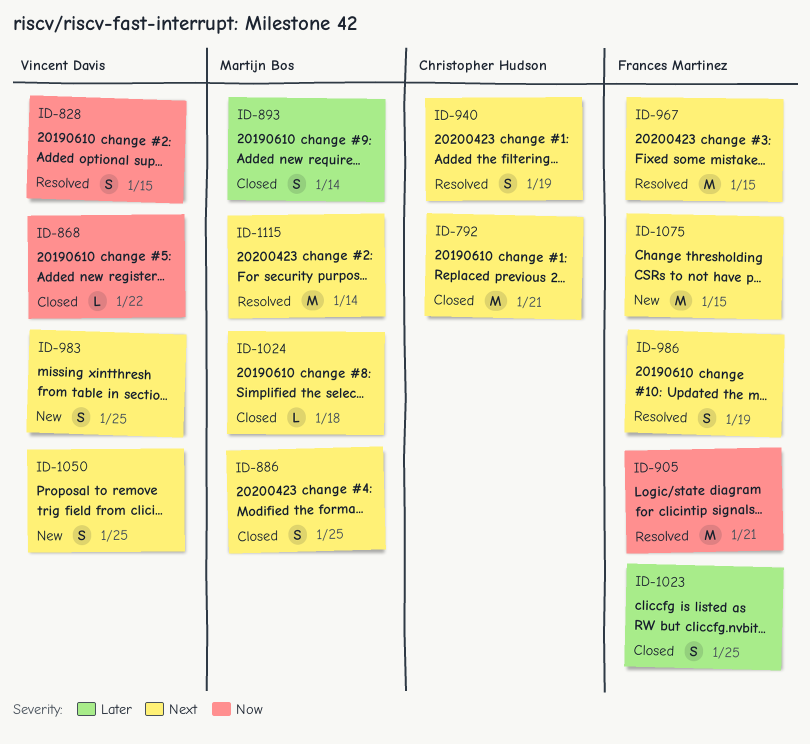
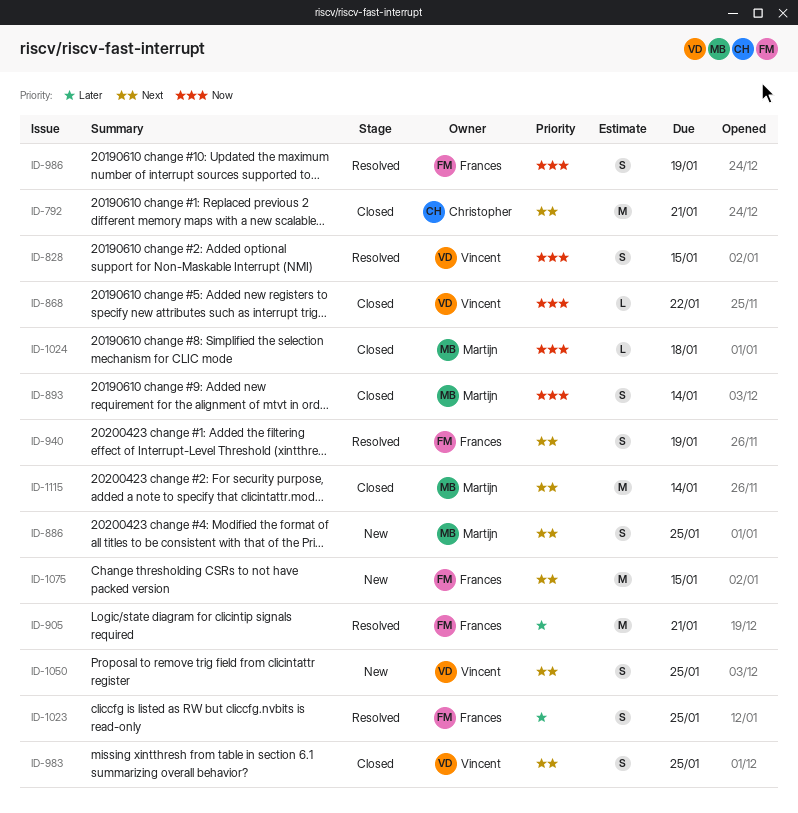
ID-886, status: Closed -> New
ID-893, priority: Later -> Now
ID-905, priority: Now -> Later
ID-940, owner: Christopher Hudson -> Frances Martinez
ID-967: present -> none
ID-983, status: New -> Closed
ID-986, priority: Next -> Now
ID-1023, status: Closed -> Resolved
ID-1024, priority: Next -> Now
ID-1115, status: Resolved -> Closed

